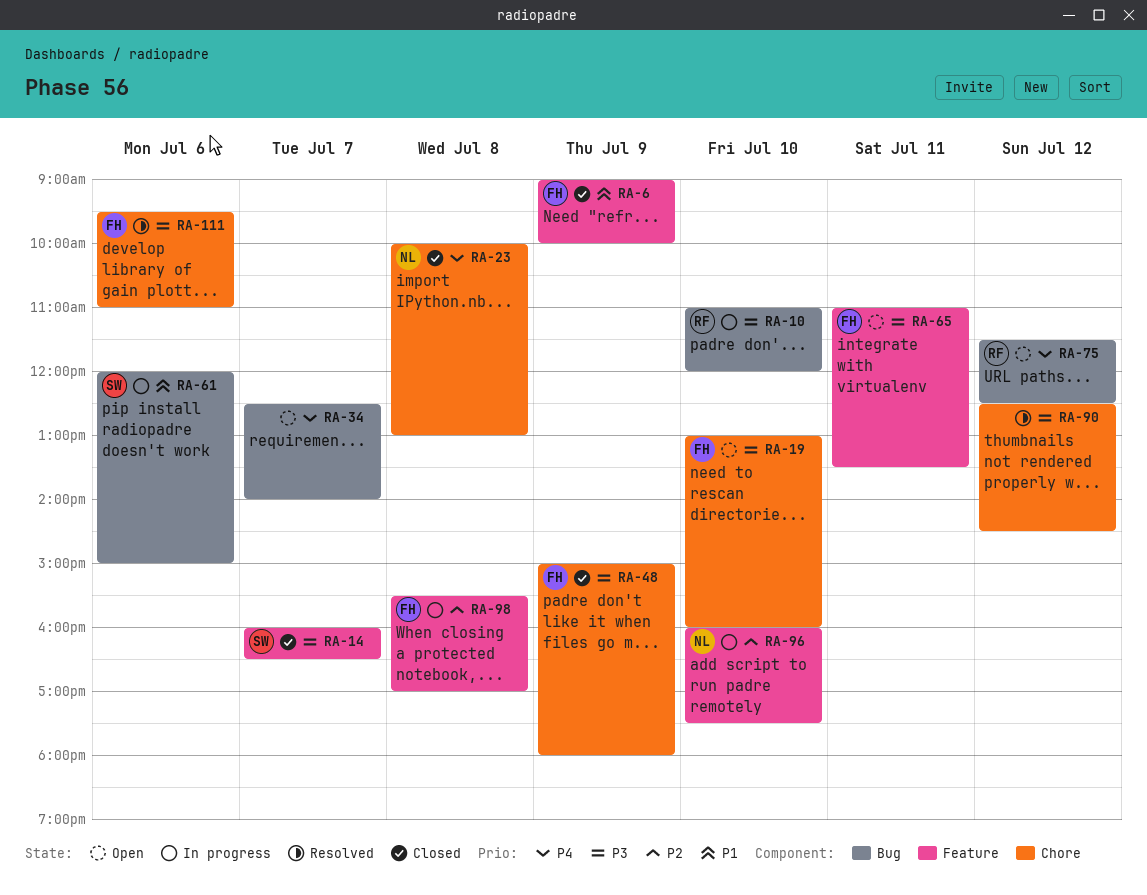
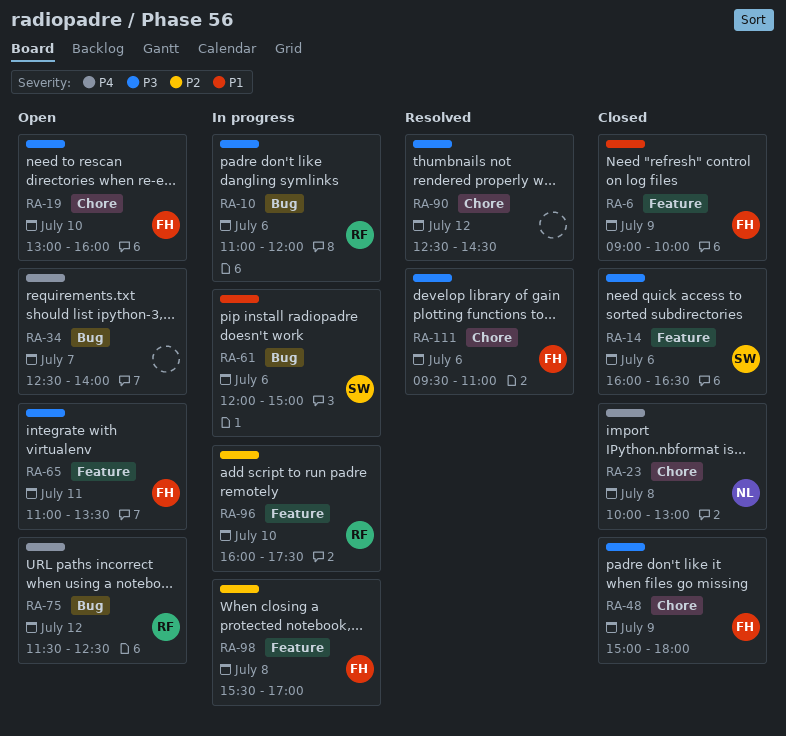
RA-10, day: Jul 10 -> Jul 6
RA-14, day: Jul 7 -> Jul 6
RA-96, owner: NL -> RF

